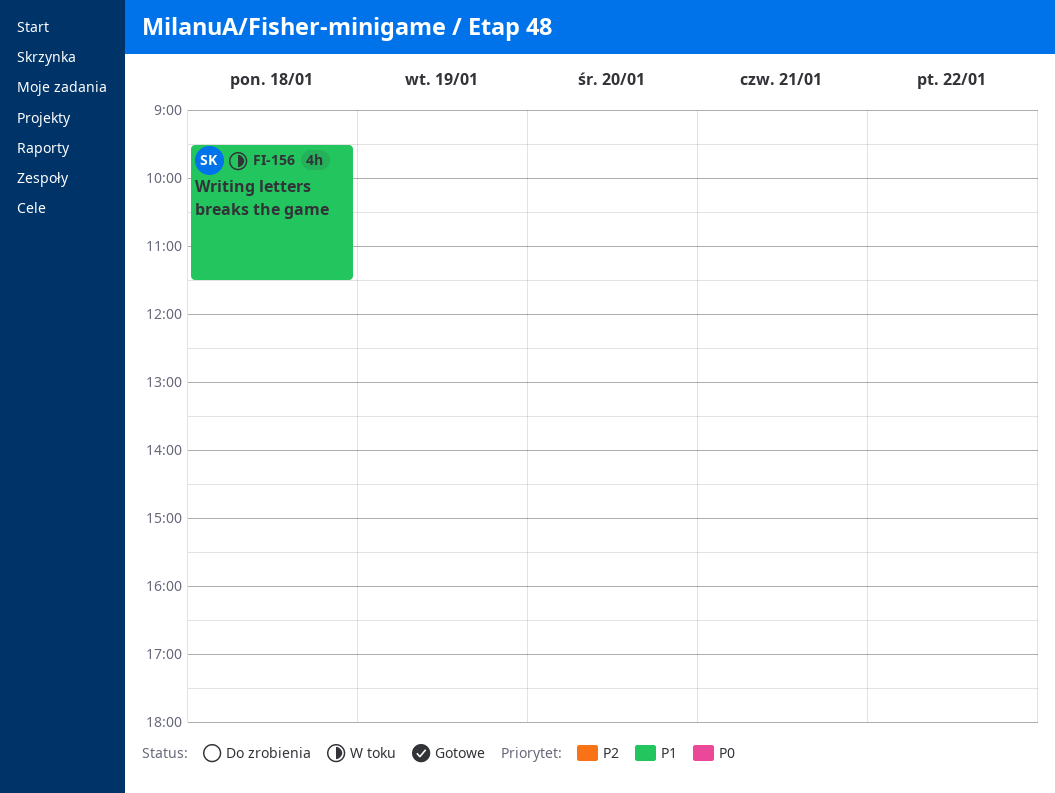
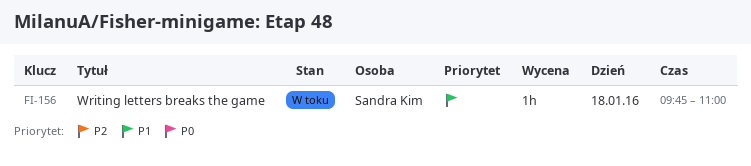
FI-156, estimate: 4h -> 1h
FI-156, begins: 09:30 -> 09:45
FI-156, ends: 11:30 -> 11:00

